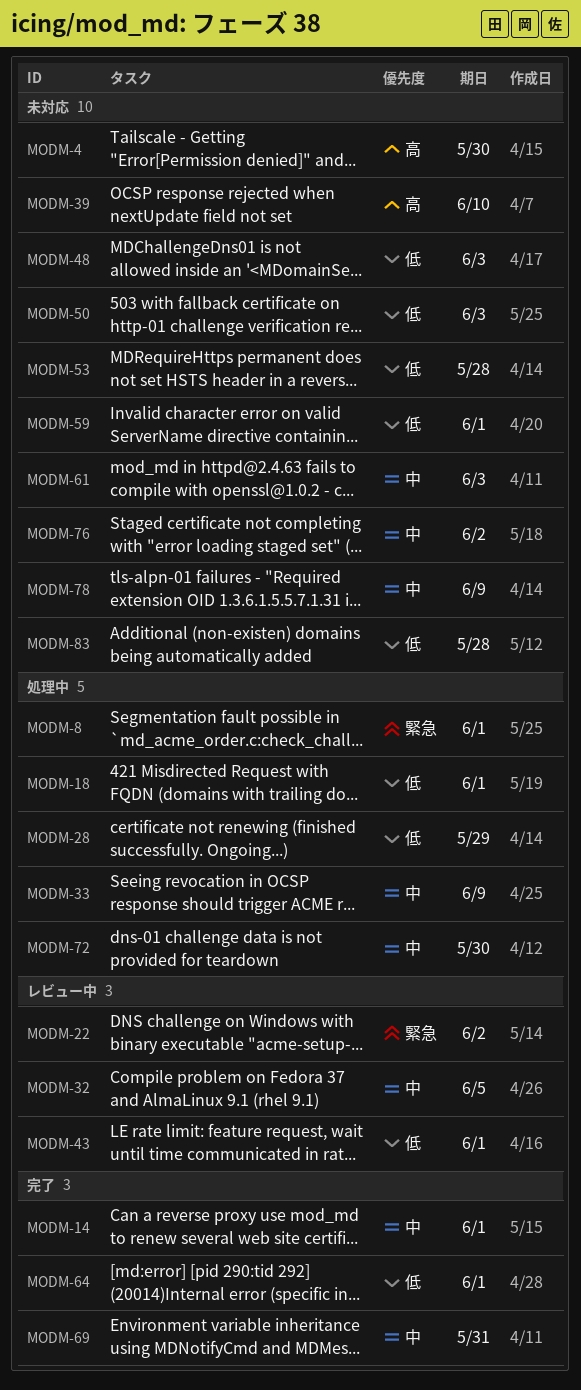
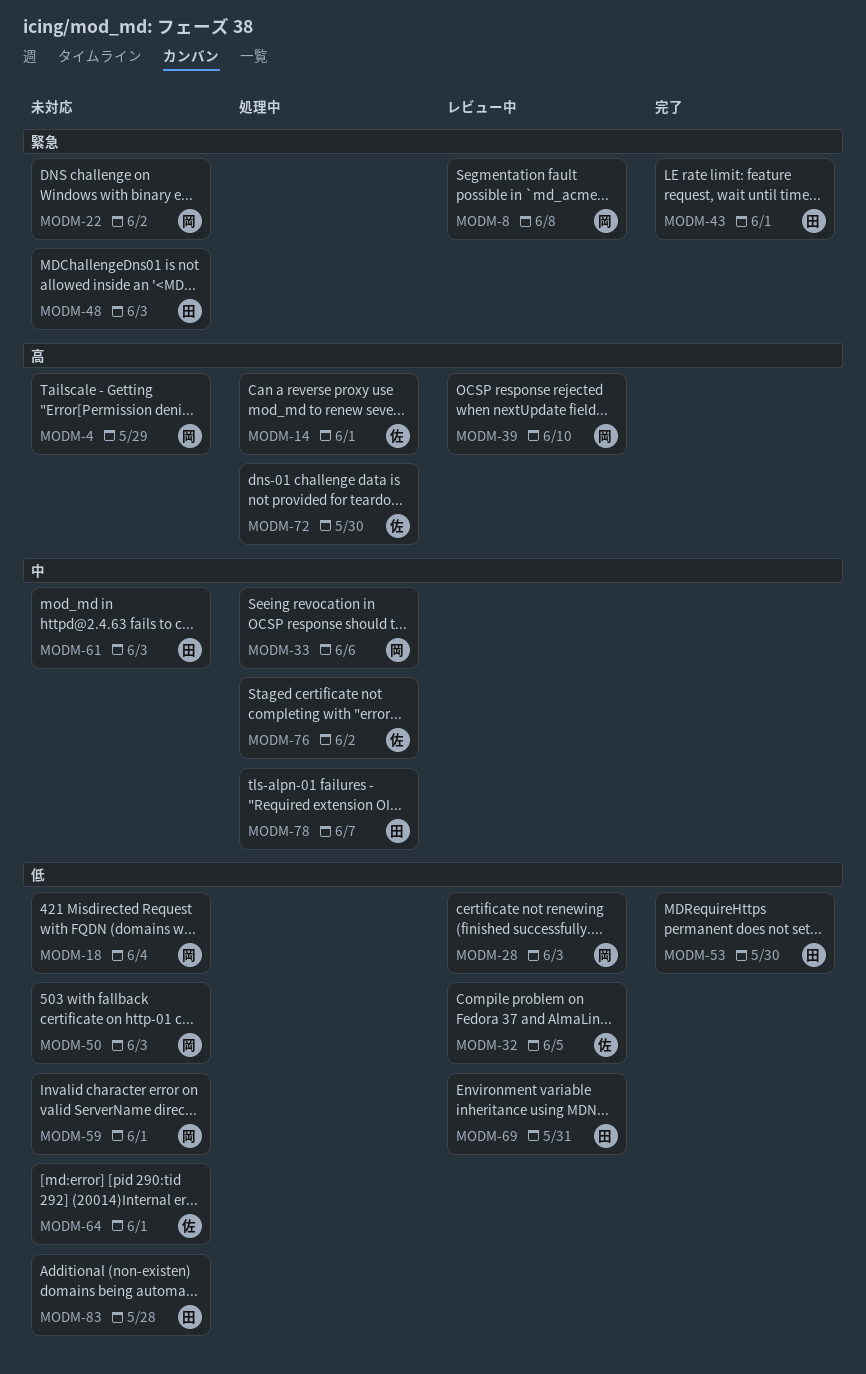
MODM-4, due: May 30 -> May 29
MODM-8, status: 処理中 -> レビュー中
MODM-8, due: Jun 1 -> Jun 8
MODM-14, status: 完了 -> 処理中
MODM-14, priority: 中 -> 高
MODM-18, status: 処理中 -> 未対応
MODM-18, due: Jun 1 -> Jun 4
MODM-22, status: レビュー中 -> 未対応
MODM-28, status: 処理中 -> レビュー中
MODM-28, due: May 29 -> Jun 3
MODM-32, priority: 中 -> 低
MODM-33, due: Jun 9 -> Jun 6
MODM-39, status: 未対応 -> レビュー中
MODM-43, status: レビュー中 -> 完了
MODM-43, priority: 低 -> 緊急
MODM-48, priority: 低 -> 緊急
MODM-53, status: 未対応 -> 完了
MODM-53, due: May 28 -> May 30
MODM-64, status: 完了 -> 未対応
MODM-69, status: 完了 -> レビュー中
MODM-69, priority: 中 -> 低
MODM-72, priority: 中 -> 高
MODM-76, status: 未対応 -> 処理中
MODM-78, status: 未対応 -> 処理中
MODM-78, due: Jun 9 -> Jun 7

